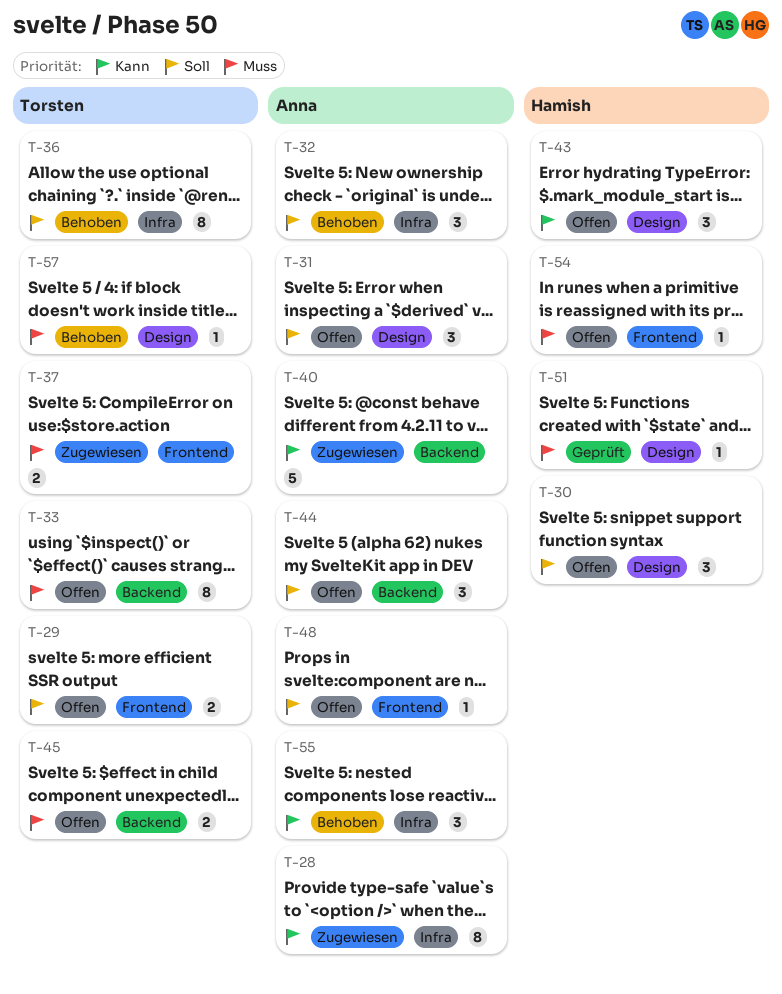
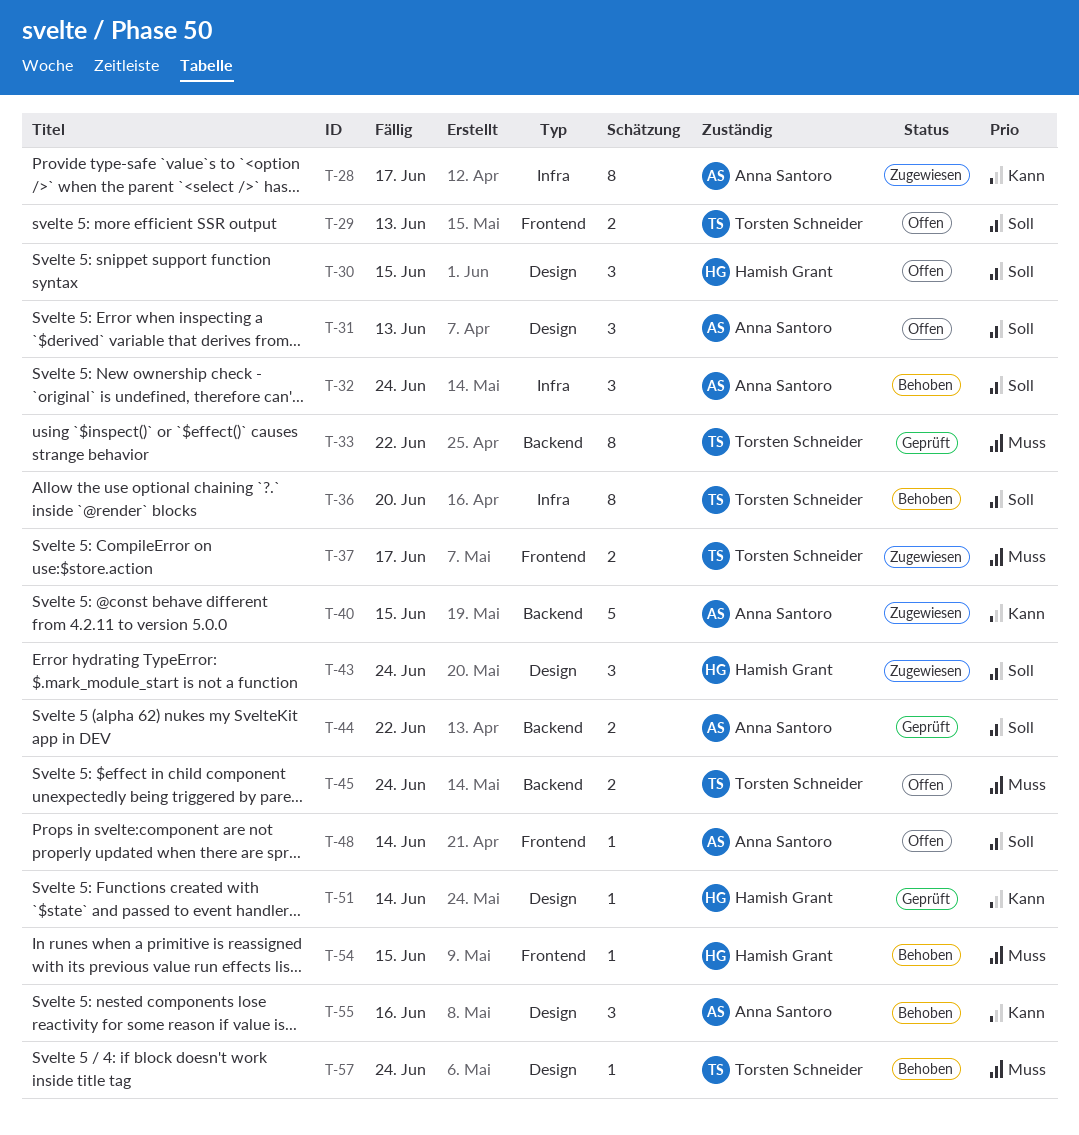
T-33, status: Offen -> Geprüft
T-43, status: Offen -> Zugewiesen
T-43, priority: Kann -> Soll
T-44, status: Offen -> Geprüft
T-44, estimate: 3 -> 2
T-51, priority: Muss -> Kann
T-54, status: Offen -> Behoben
T-55, label: Infra -> Design

